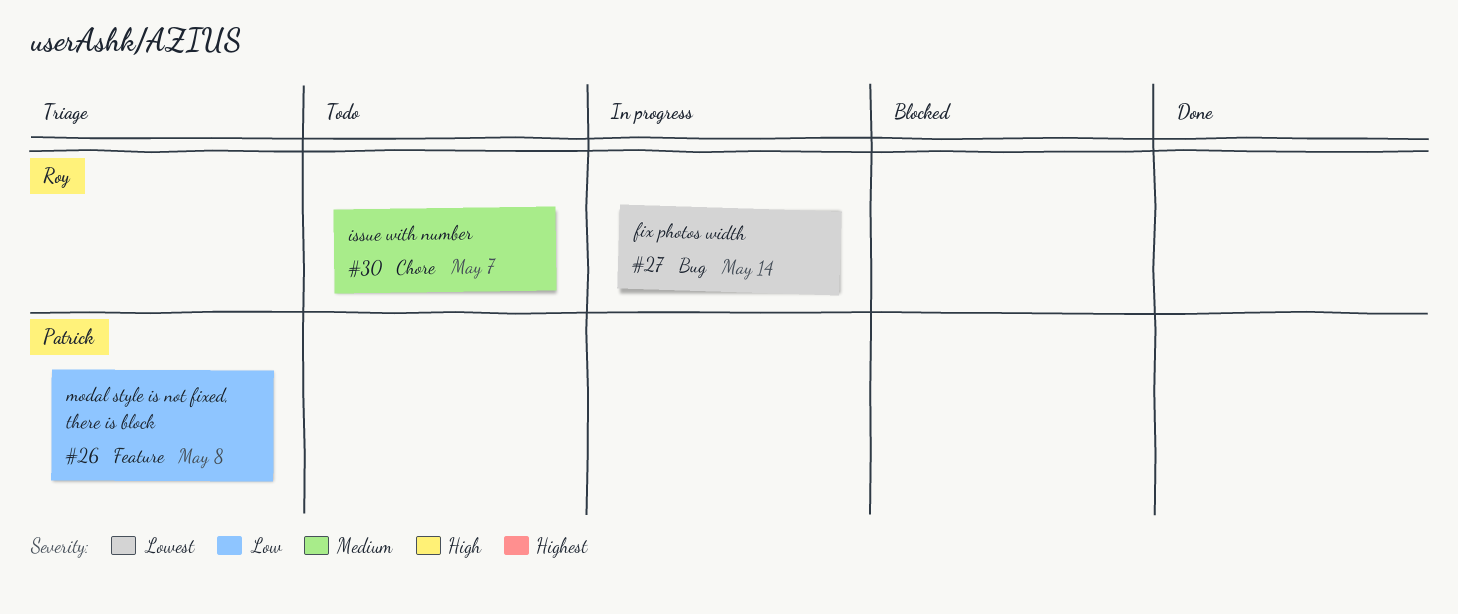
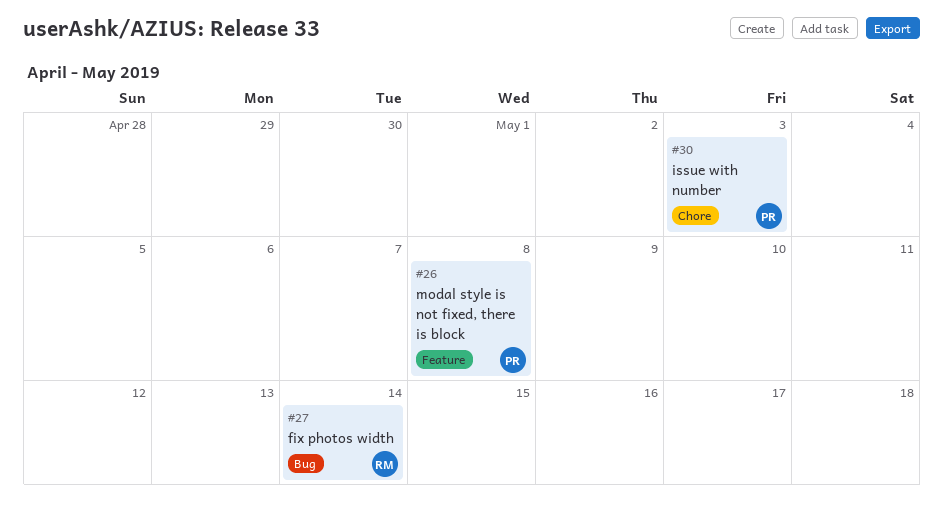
#30, owner: Roy -> Patrick
#30, due: May 7 -> May 3

